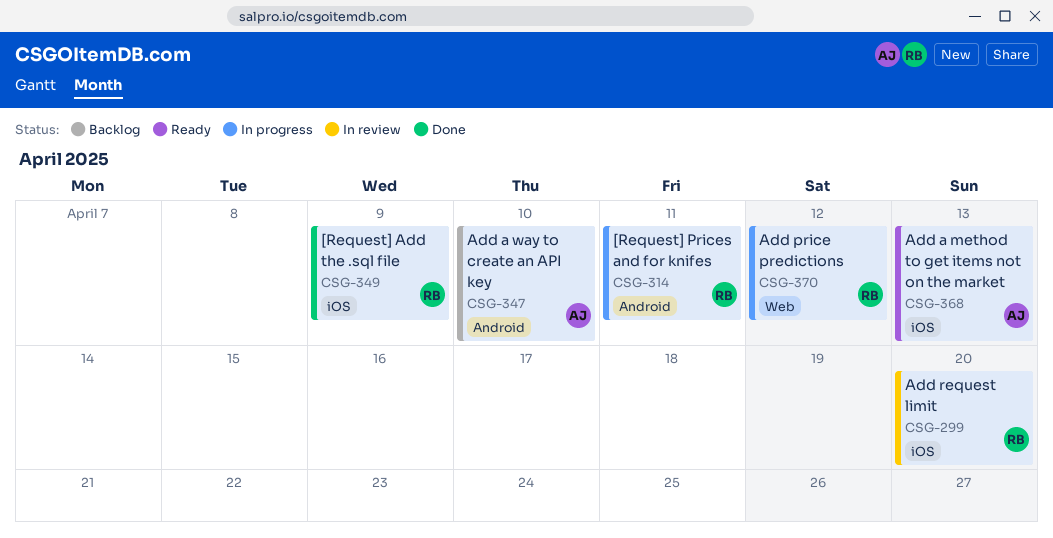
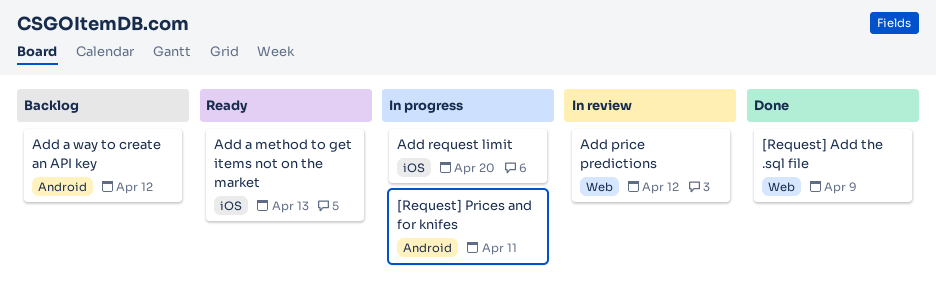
[Request] Add the .sql file, label: iOS -> Web
Add a way to create an API key, due: Apr 10 -> Apr 12
Add price predictions, status: In progress -> In review
Add request limit, status: In review -> In progress

